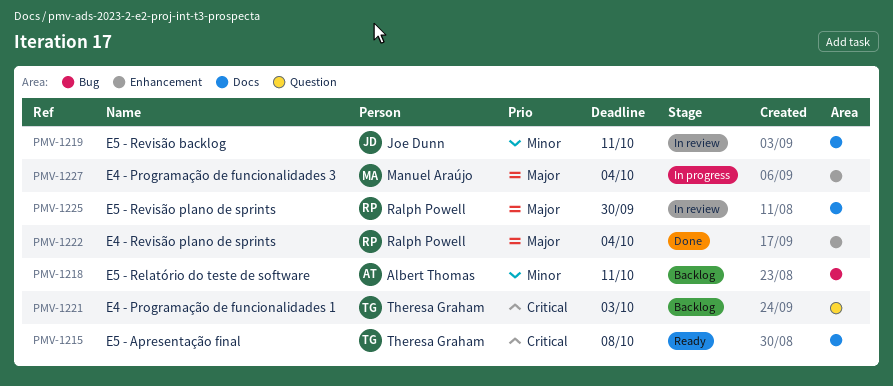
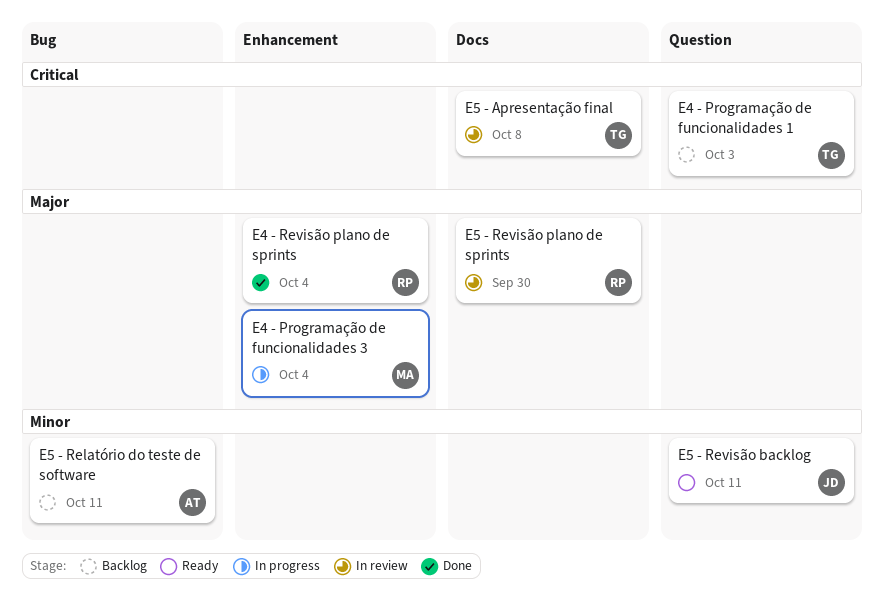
E5 - Apresentação final, status: Ready -> In review
E5 - Revisão backlog, status: In review -> Ready
E5 - Revisão backlog, label: Docs -> Question

